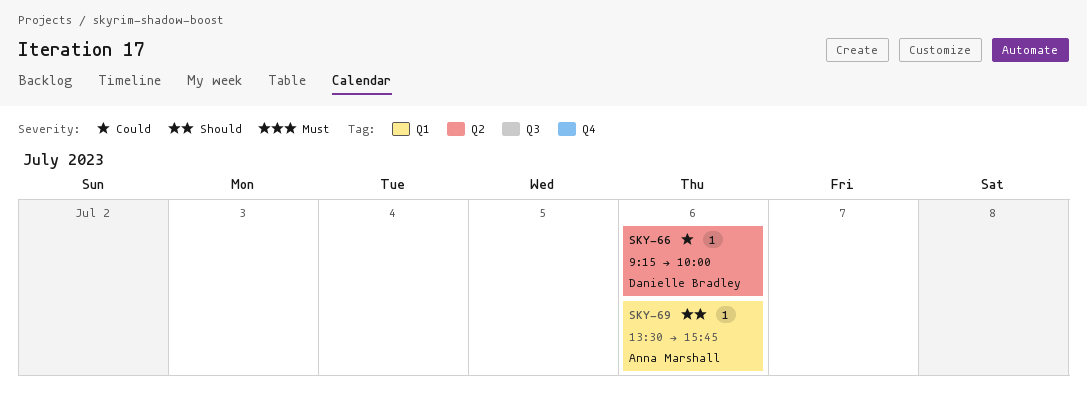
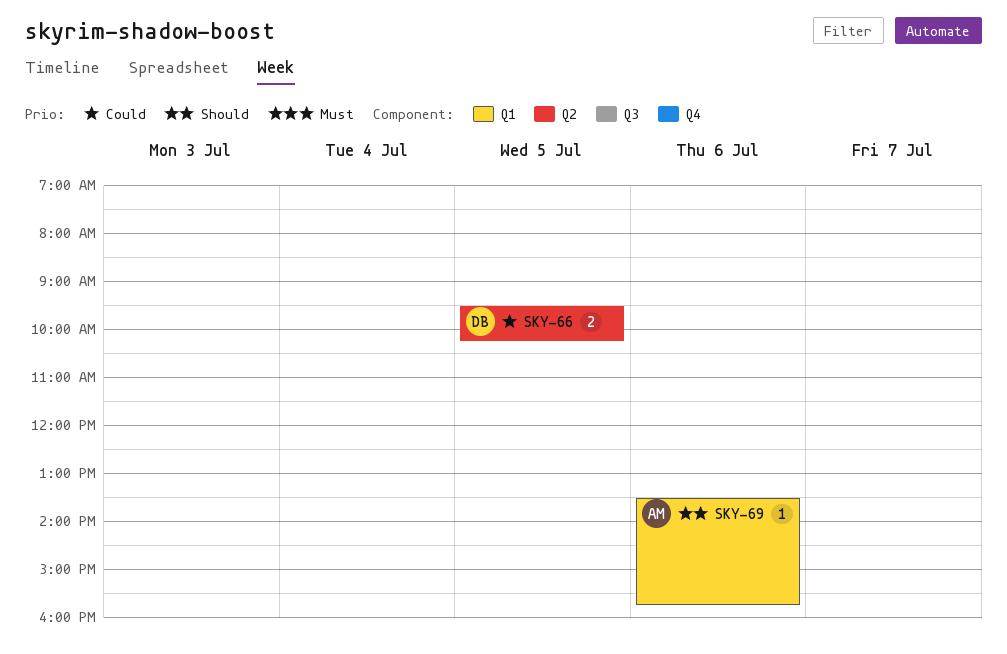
SKY-66, estimate: 1 -> 2
SKY-66, day: Jul 6 -> Jul 5
SKY-66, begins: 09:15 -> 09:30
SKY-66, ends: 10:00 -> 10:15

